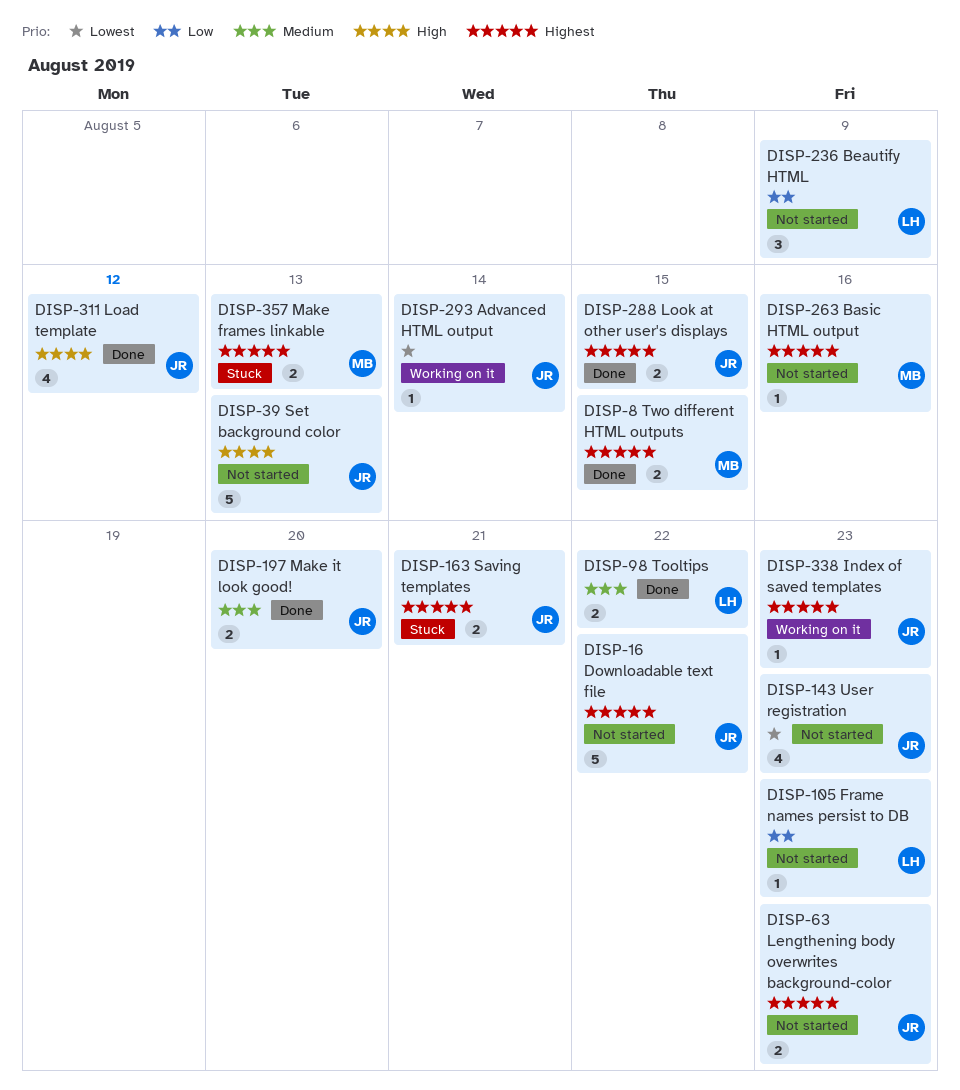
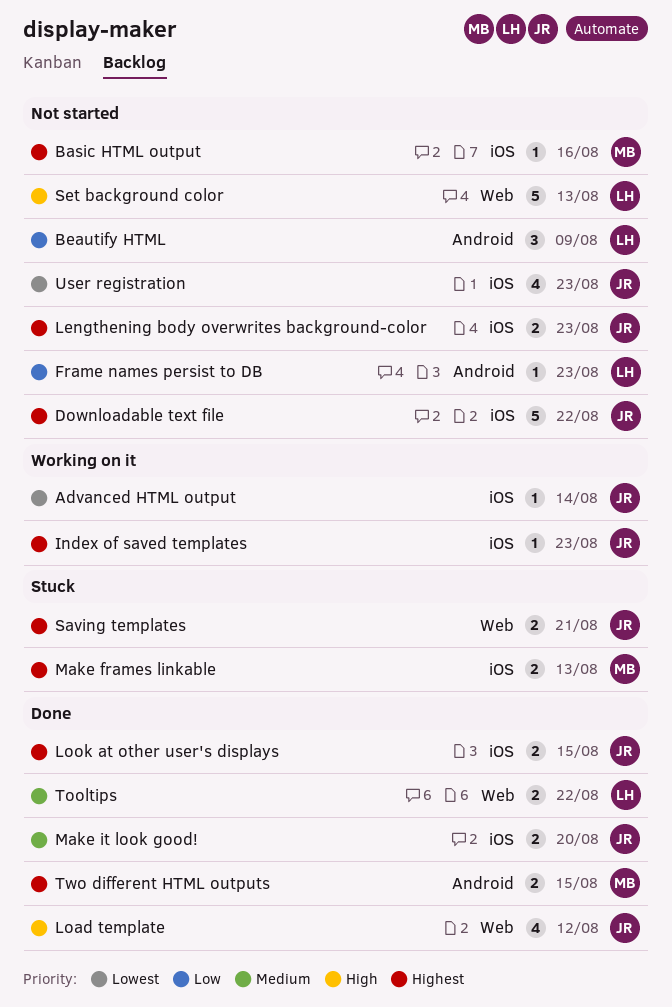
Set background color, owner: JR -> LH

